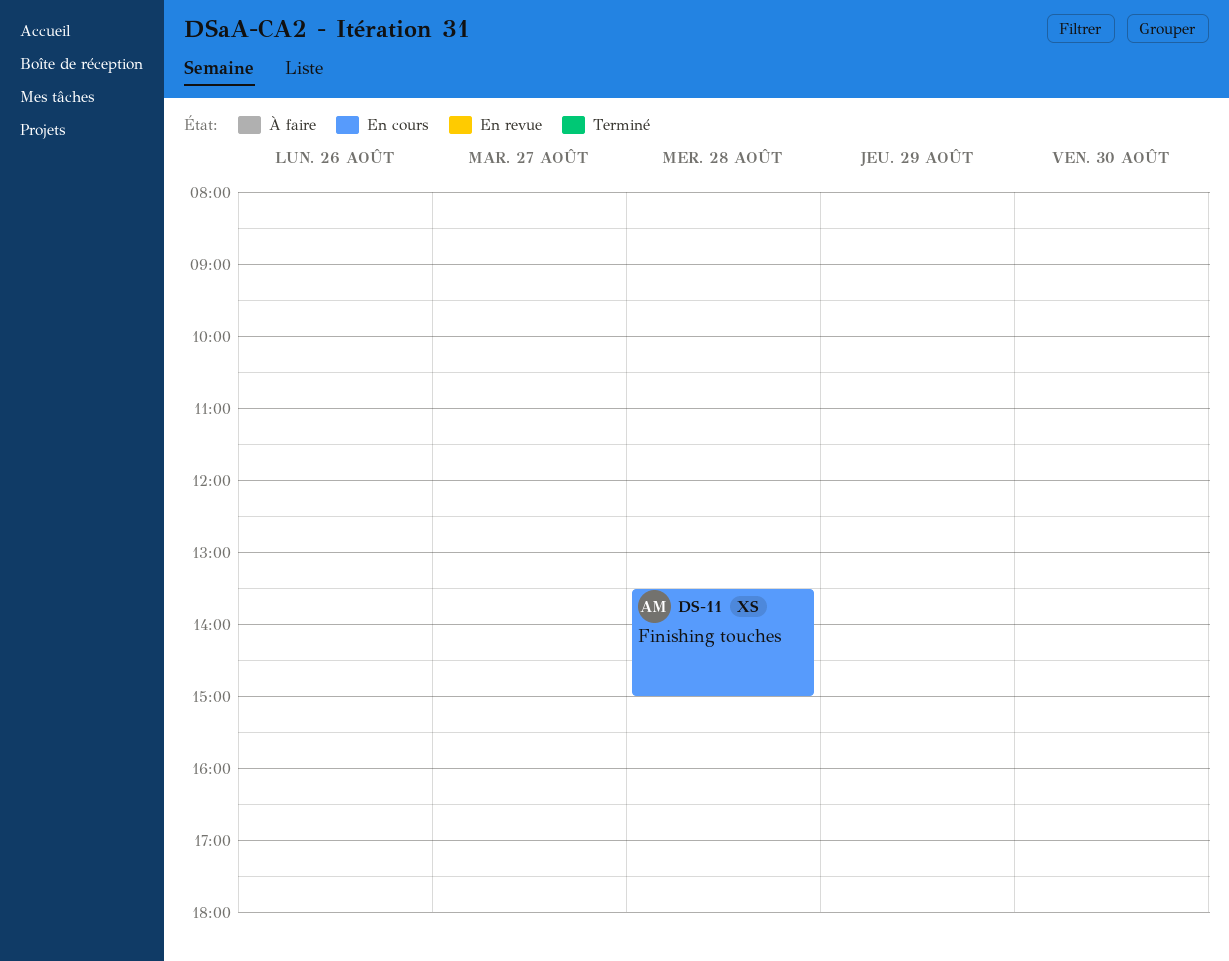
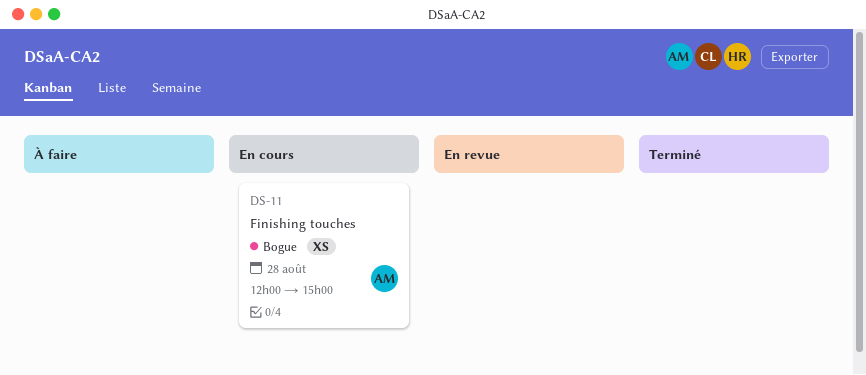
DS-11, begins: 13:30 -> 12:00

